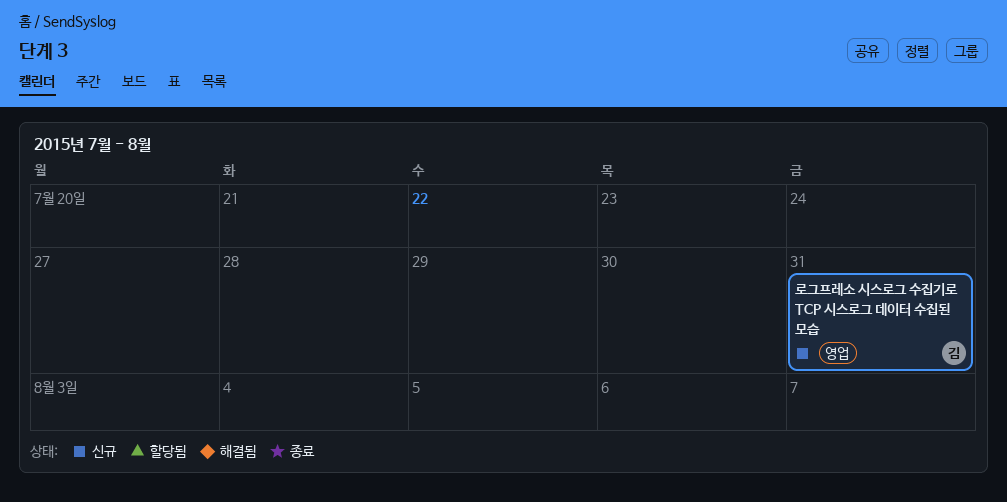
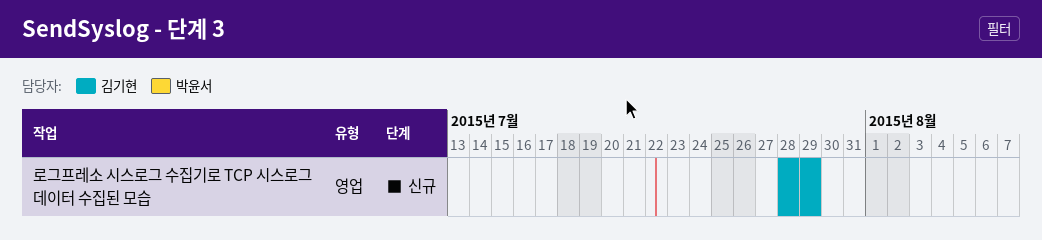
로그프레소 시스로그 수집기로 TCP 시스로그 데이터 수집된 모습, due: Jul 31 -> Jul 29

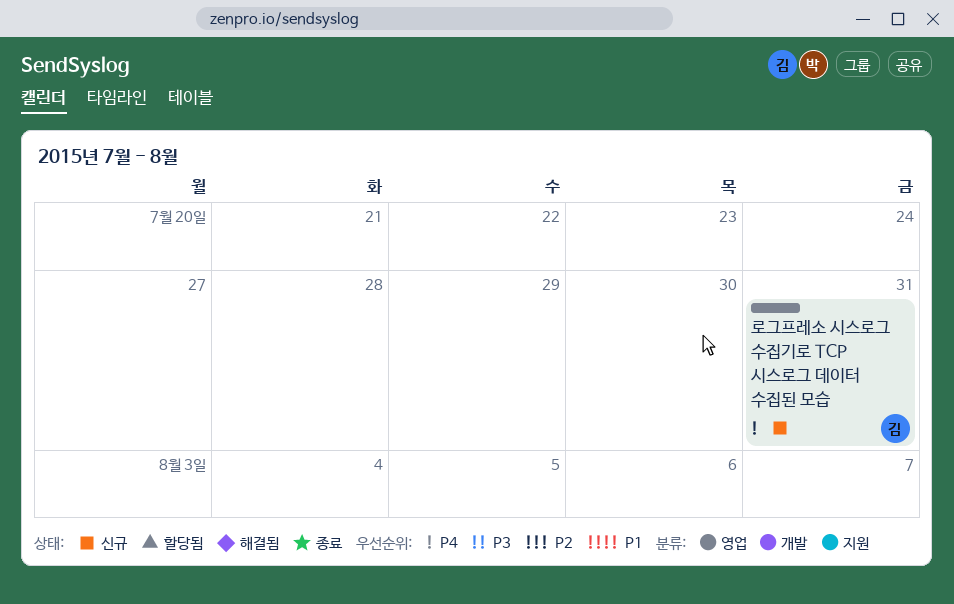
로그프레소 시스로그 수집기로 TCP 시스로그 데이터 수집된 모습, due: Jul 29 -> Jul 31

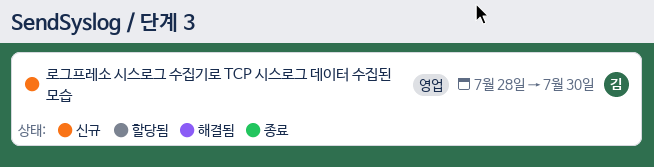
로그프레소 시스로그 수집기로 TCP 시스로그 데이터 수집된 모습, due: Jul 31 -> Jul 30

